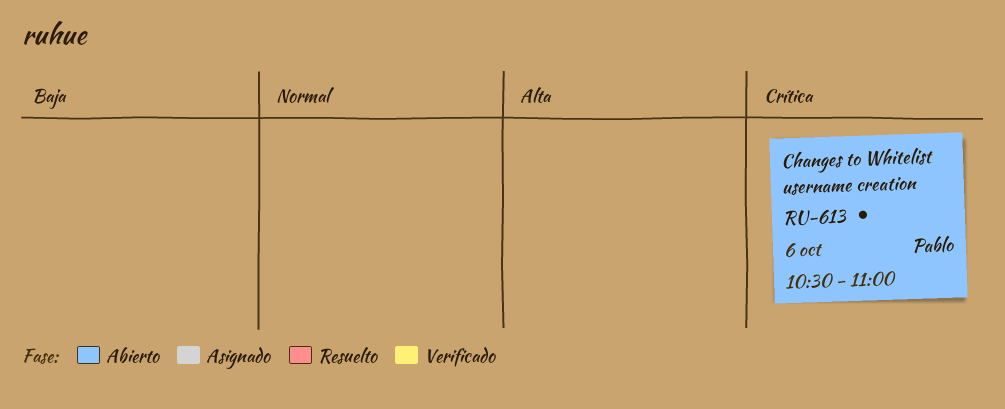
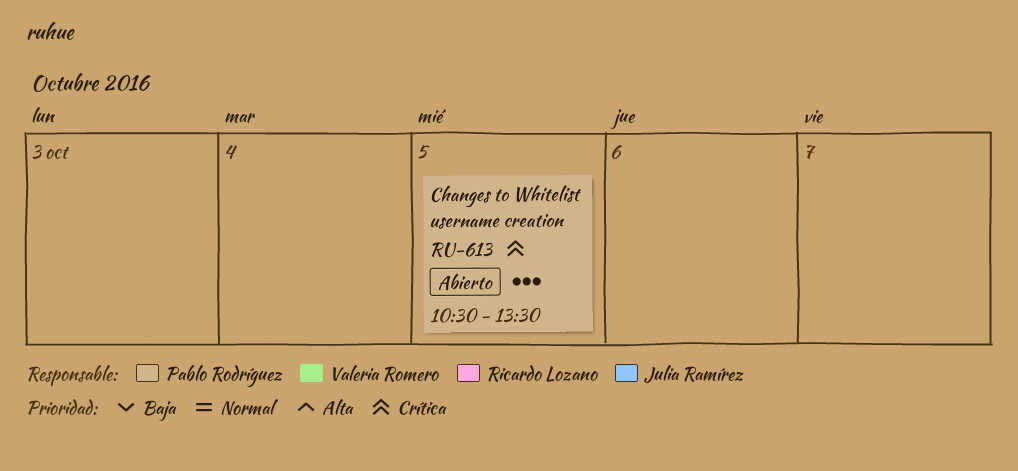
RU-613, estimate: 1 -> 3
RU-613, day: Oct 6 -> Oct 5
RU-613, ends: 11:00 -> 13:30

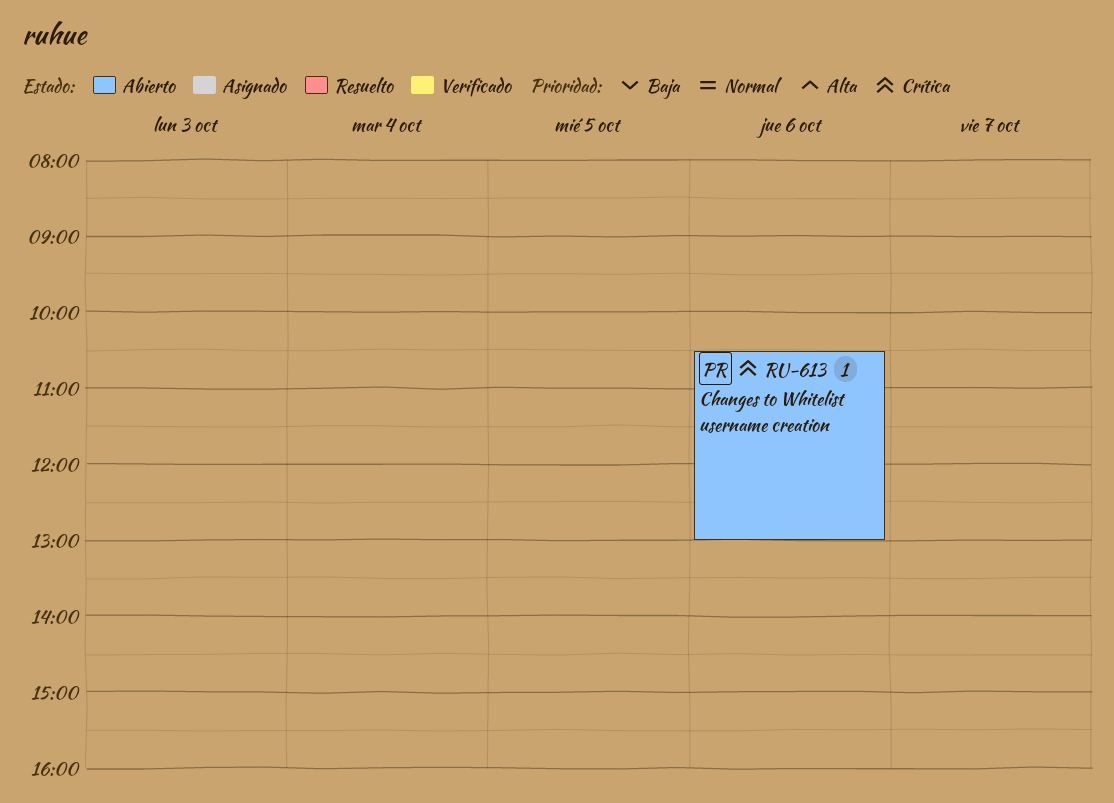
RU-613, estimate: 3 -> 1
RU-613, day: Oct 5 -> Oct 6
RU-613, ends: 13:30 -> 13:00

